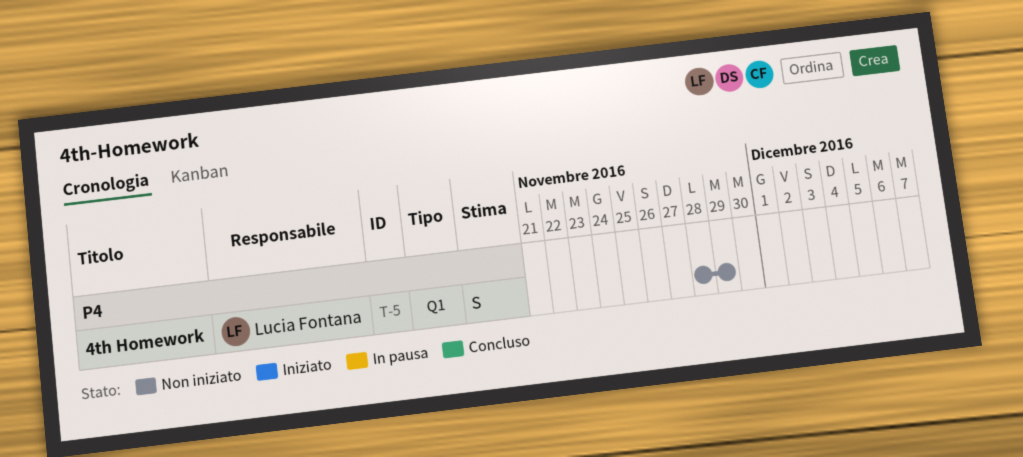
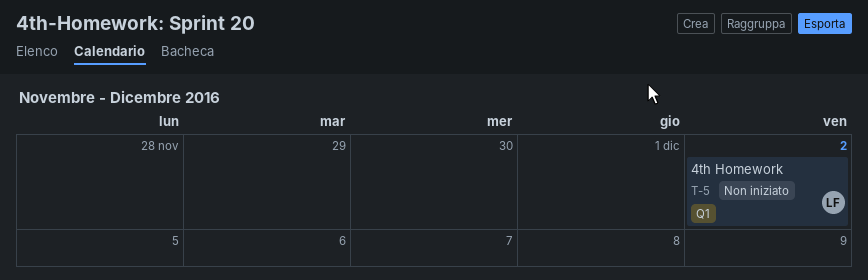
T-5, due: Nov 29 -> Dec 2

